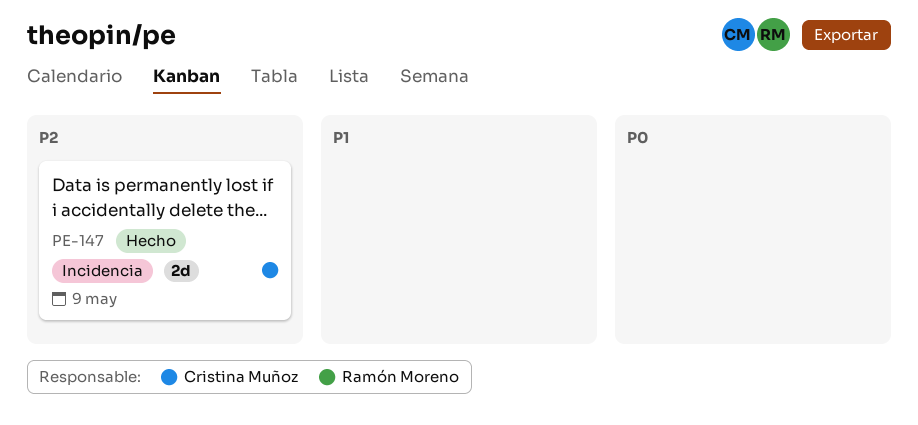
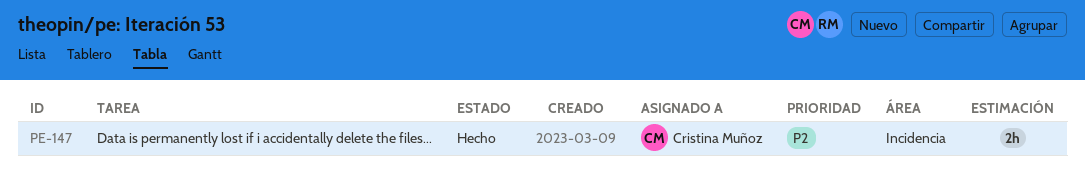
PE-147, estimate: 2d -> 2h

